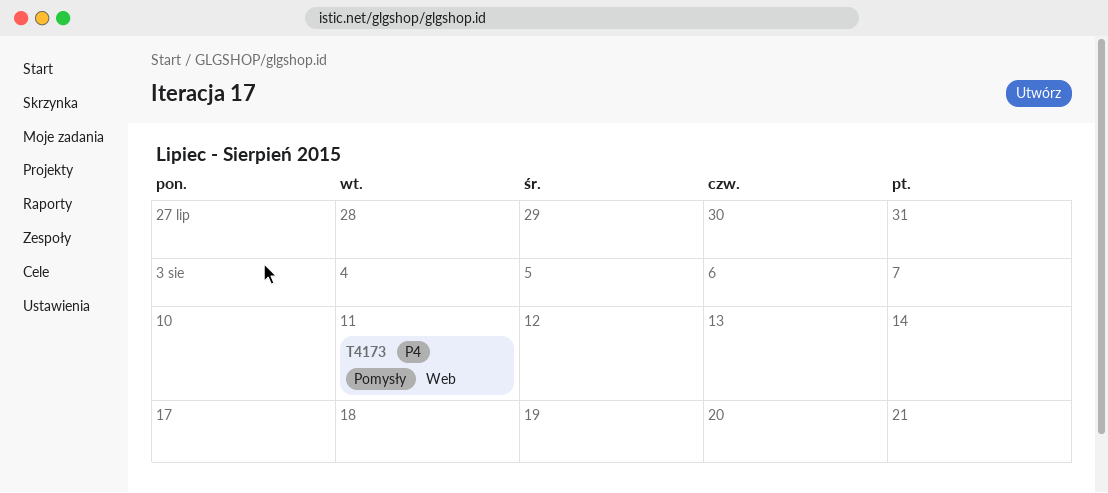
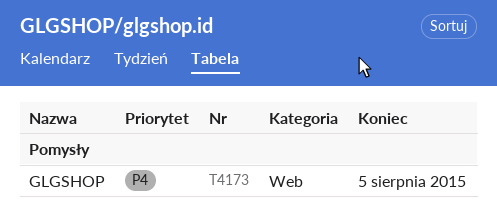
T4173, due: Aug 11 -> Aug 5

